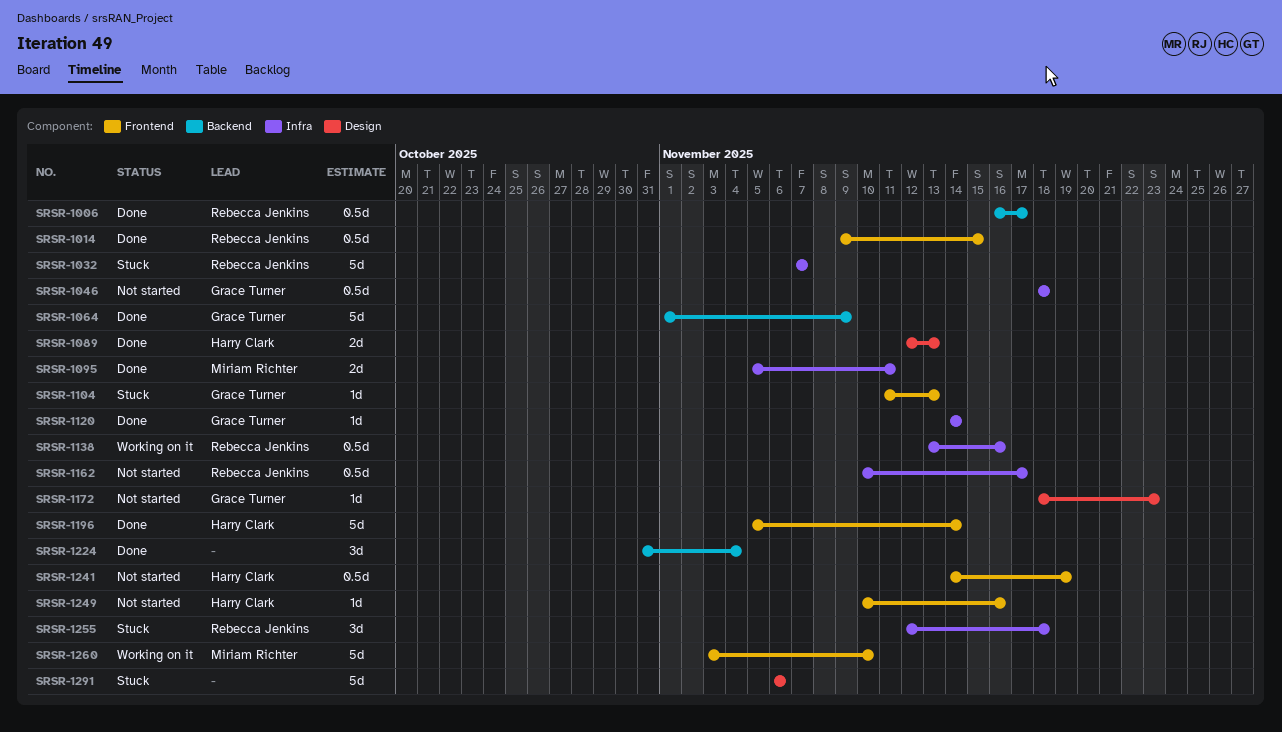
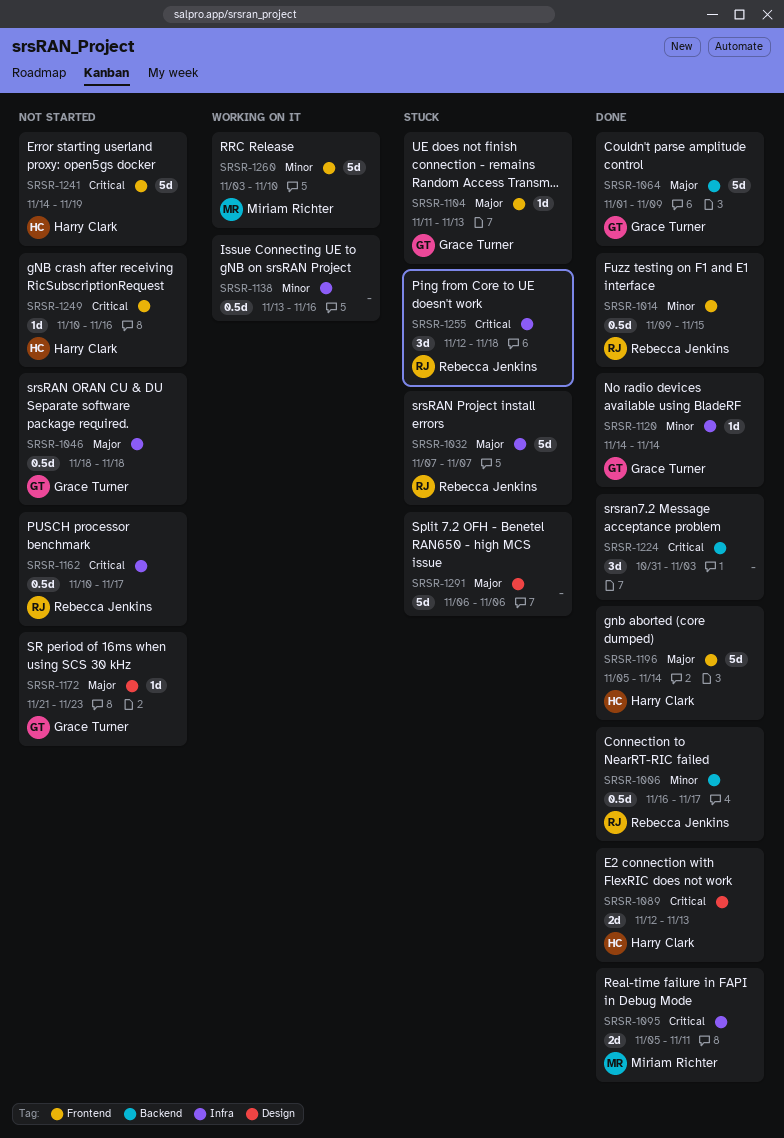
SRSR-1138, owner: Rebecca Jenkins -> none
SRSR-1172, start: Nov 18 -> Nov 21
SRSR-1224, due: Nov 4 -> Nov 3
SRSR-1241, estimate: 0.5d -> 5d

